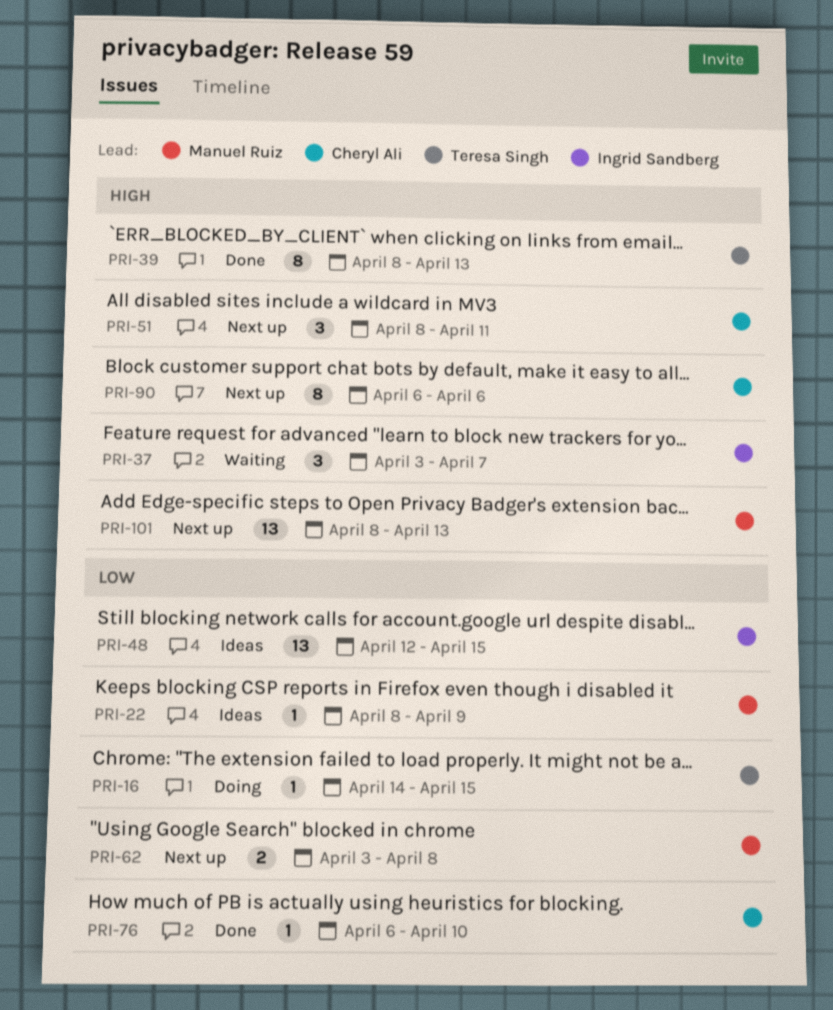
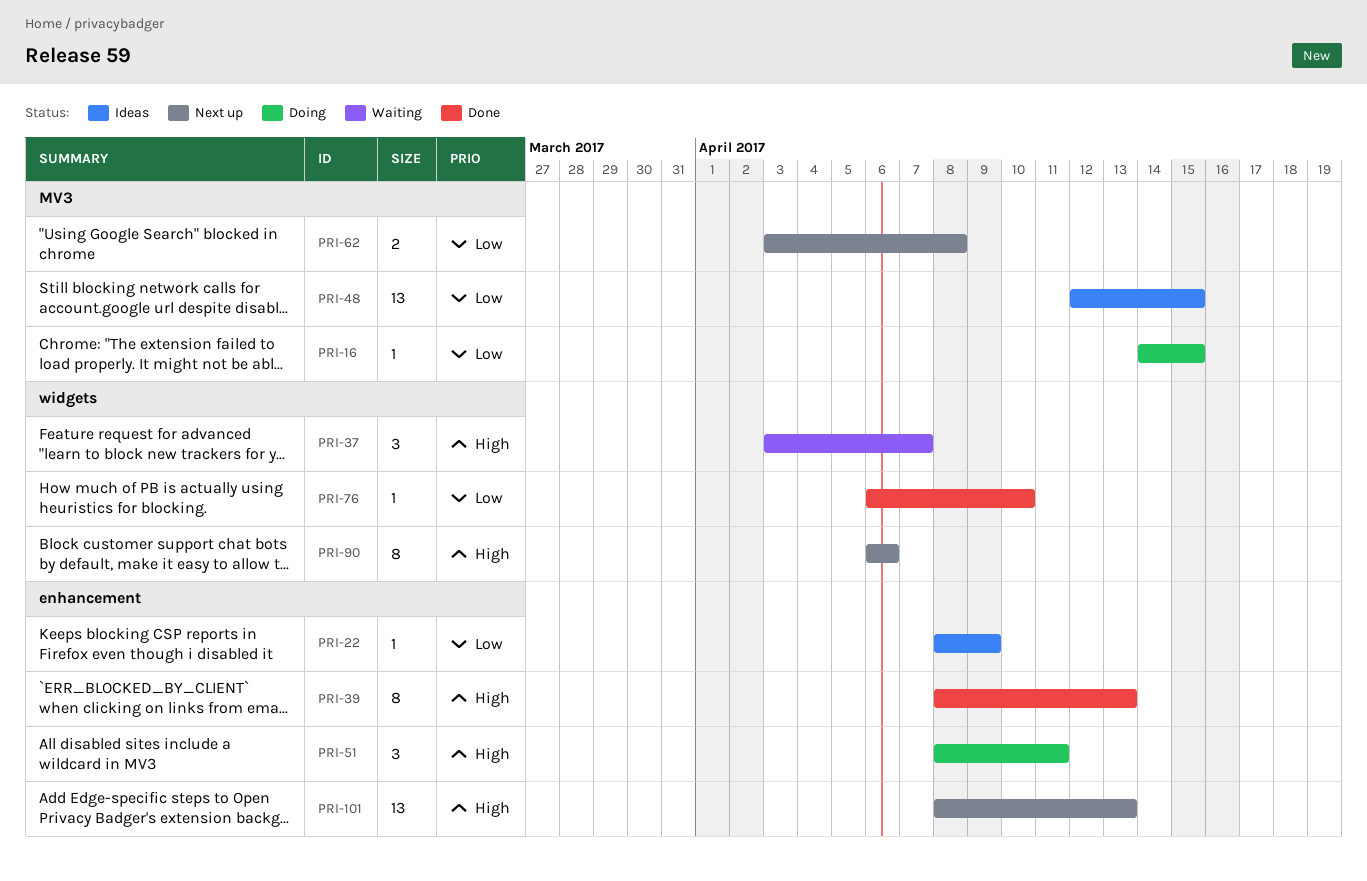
PRI-51, status: Next up -> Doing

